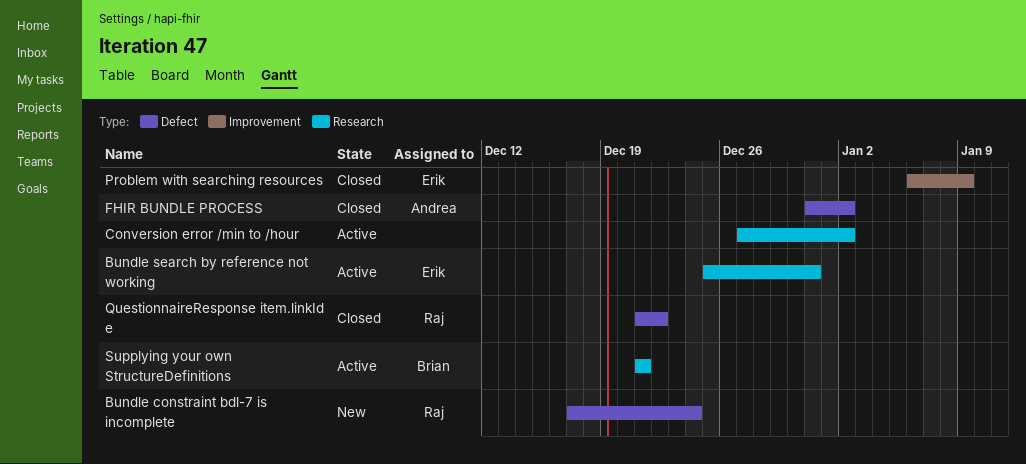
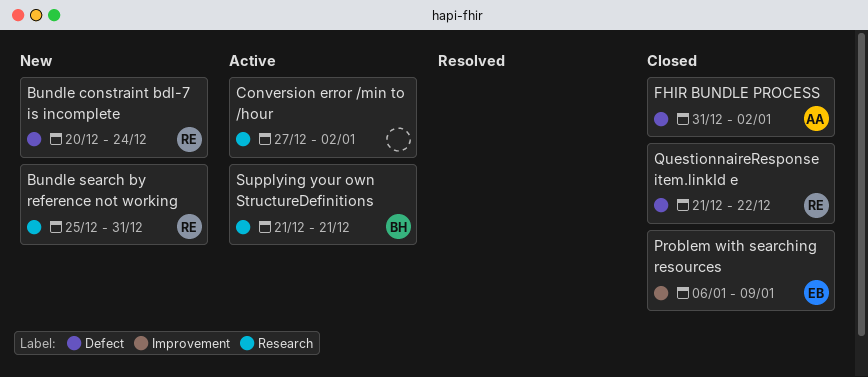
Bundle constraint bdl-7 is incomplete, start: Dec 17 -> Dec 20
Bundle search by reference not working, status: Active -> New
Bundle search by reference not working, owner: Erik -> Raj

